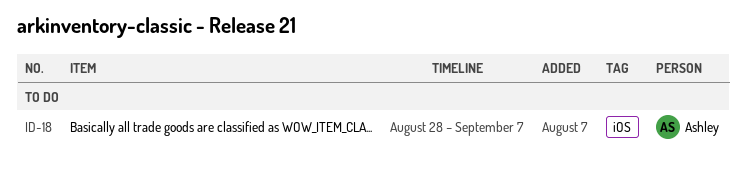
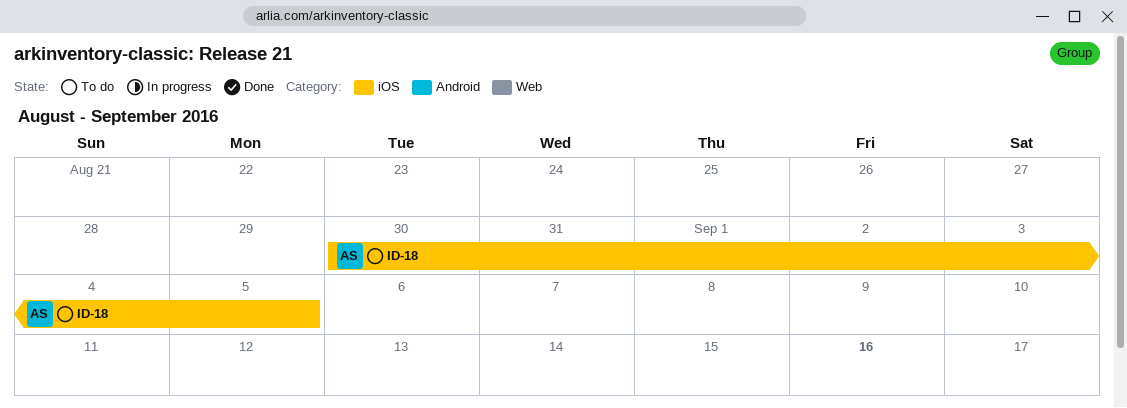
ID-18, start: Aug 28 -> Aug 30
ID-18, due: Sep 7 -> Sep 5

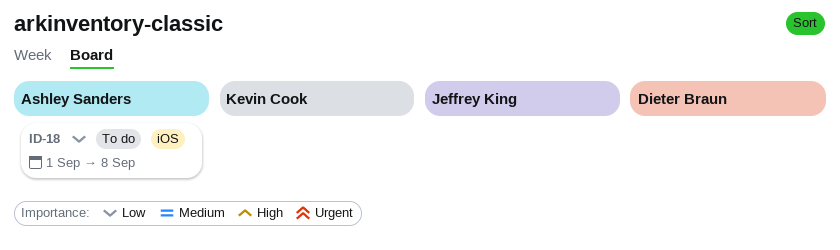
ID-18, start: Aug 30 -> Sep 1
ID-18, due: Sep 5 -> Sep 8

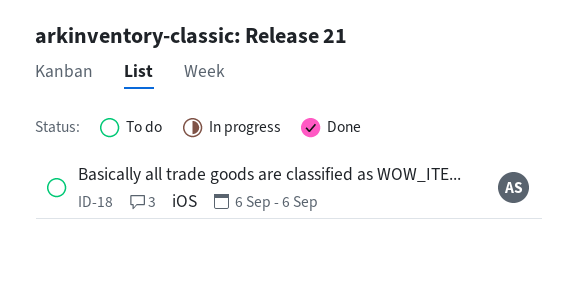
ID-18, start: Sep 1 -> Sep 6
ID-18, due: Sep 8 -> Sep 6

